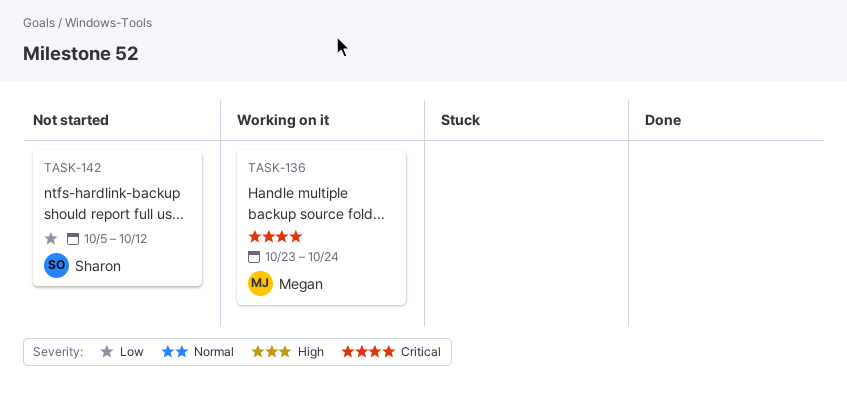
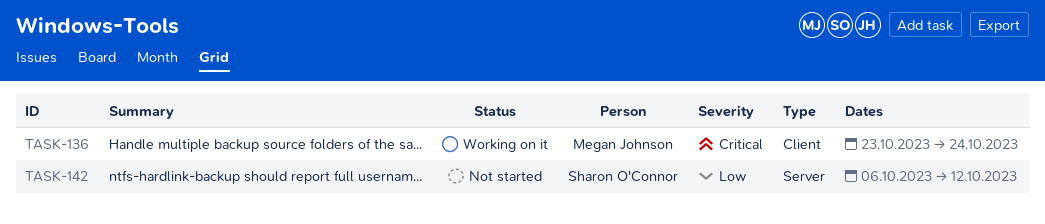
TASK-142, start: Oct 5 -> Oct 6

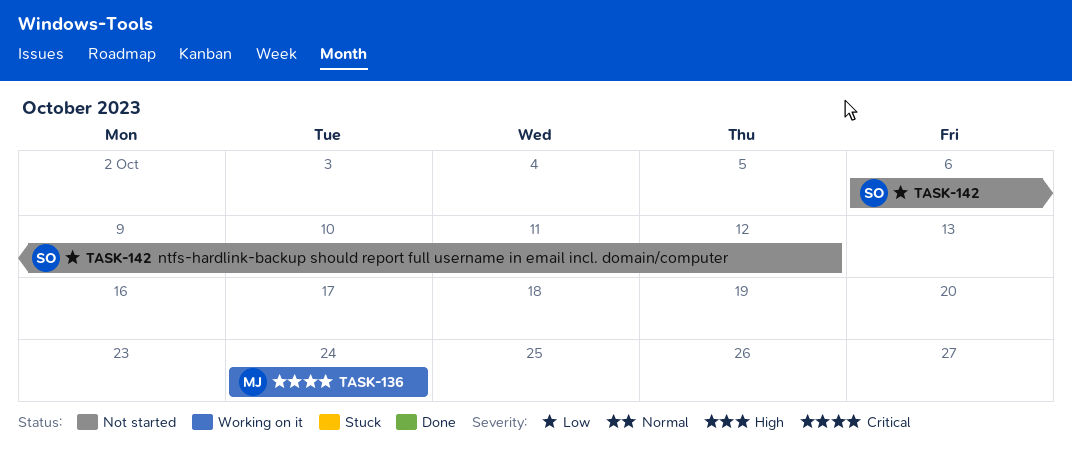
TASK-136, start: Oct 23 -> Oct 24

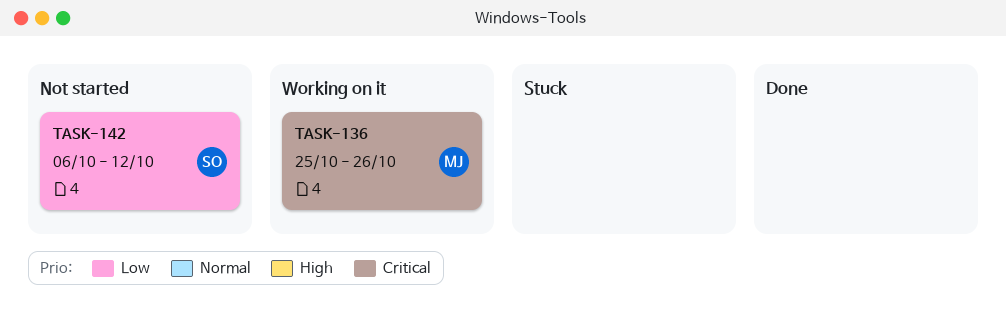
TASK-136, start: Oct 24 -> Oct 25
TASK-136, due: Oct 24 -> Oct 26

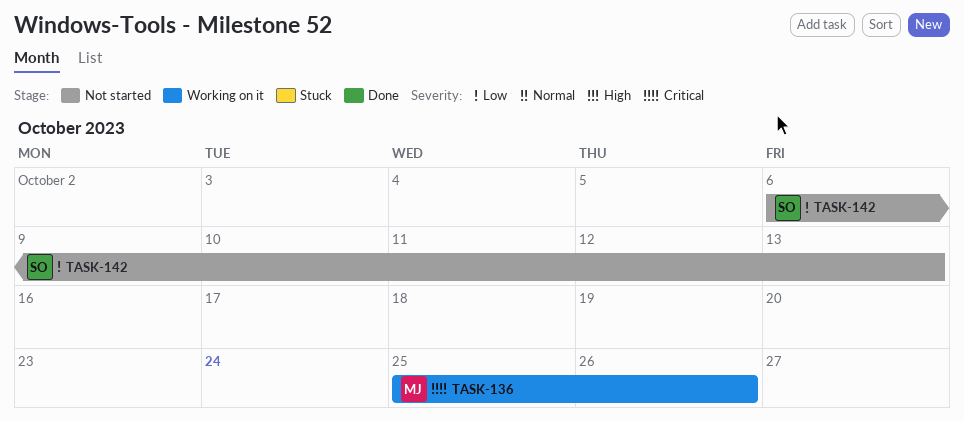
TASK-142, due: Oct 12 -> Oct 13

